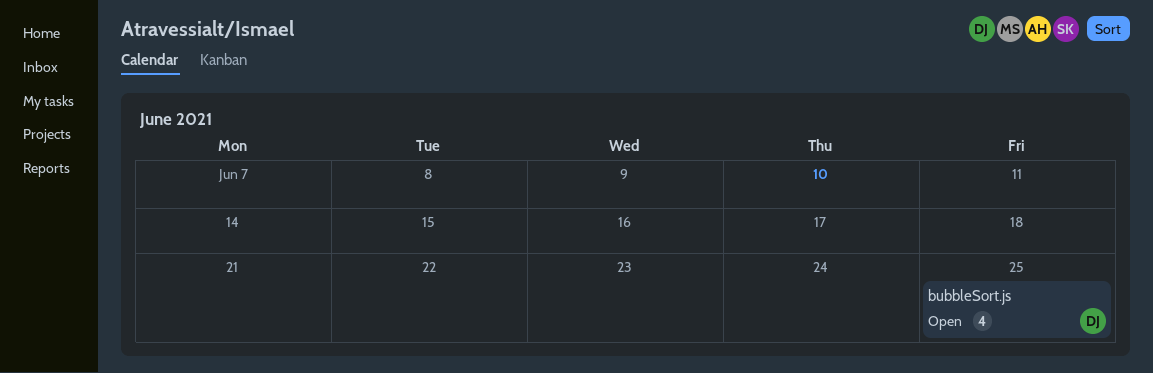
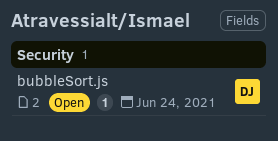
bubbleSort.js, estimate: 4 -> 1
bubbleSort.js, due: Jun 25 -> Jun 24

